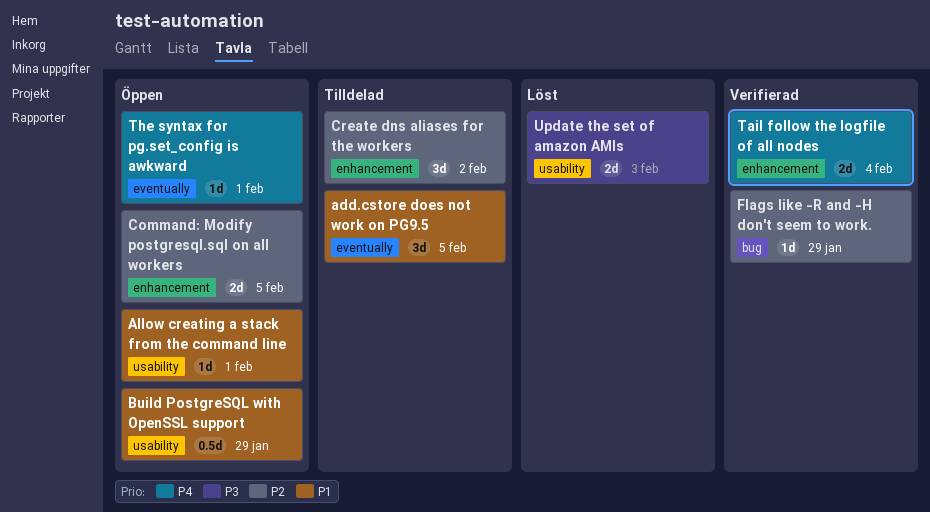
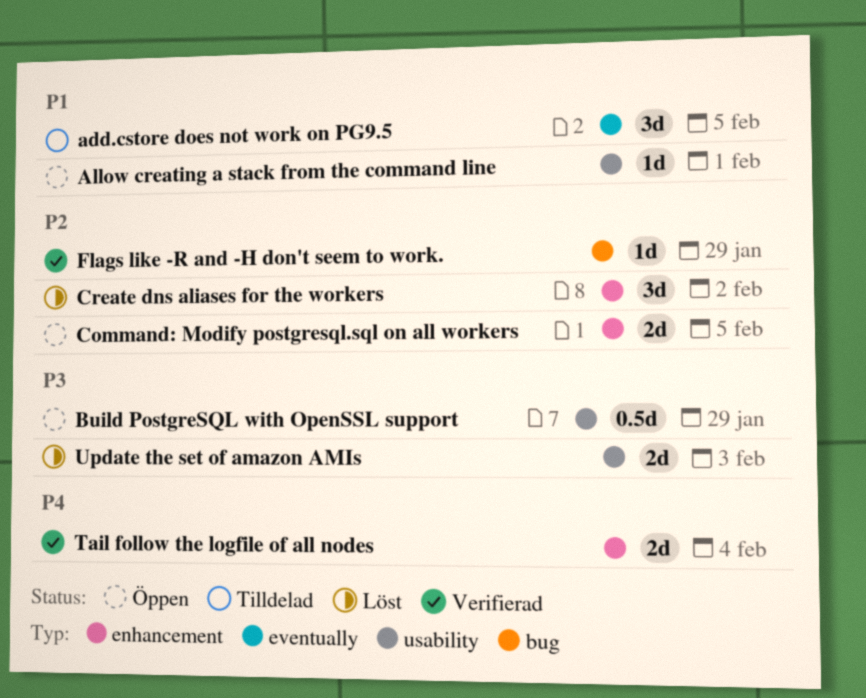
Build PostgreSQL with OpenSSL support, priority: P1 -> P3
Create dns aliases for the workers, status: Tilldelad -> Löst
The syntax for pg.set_config is awkward: present -> none

